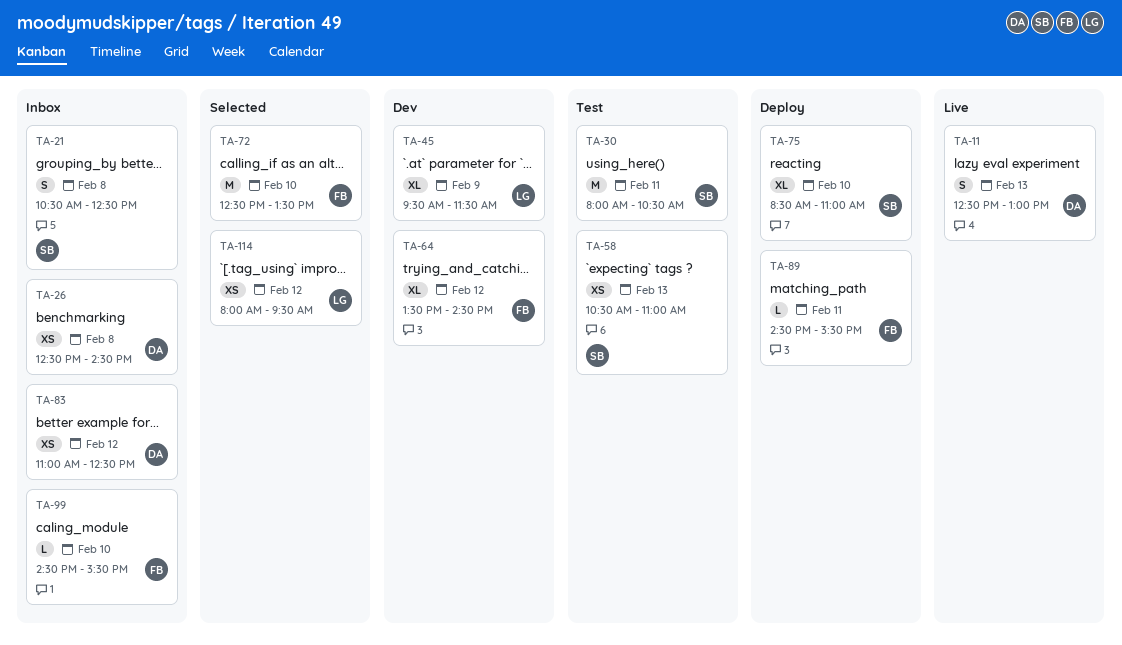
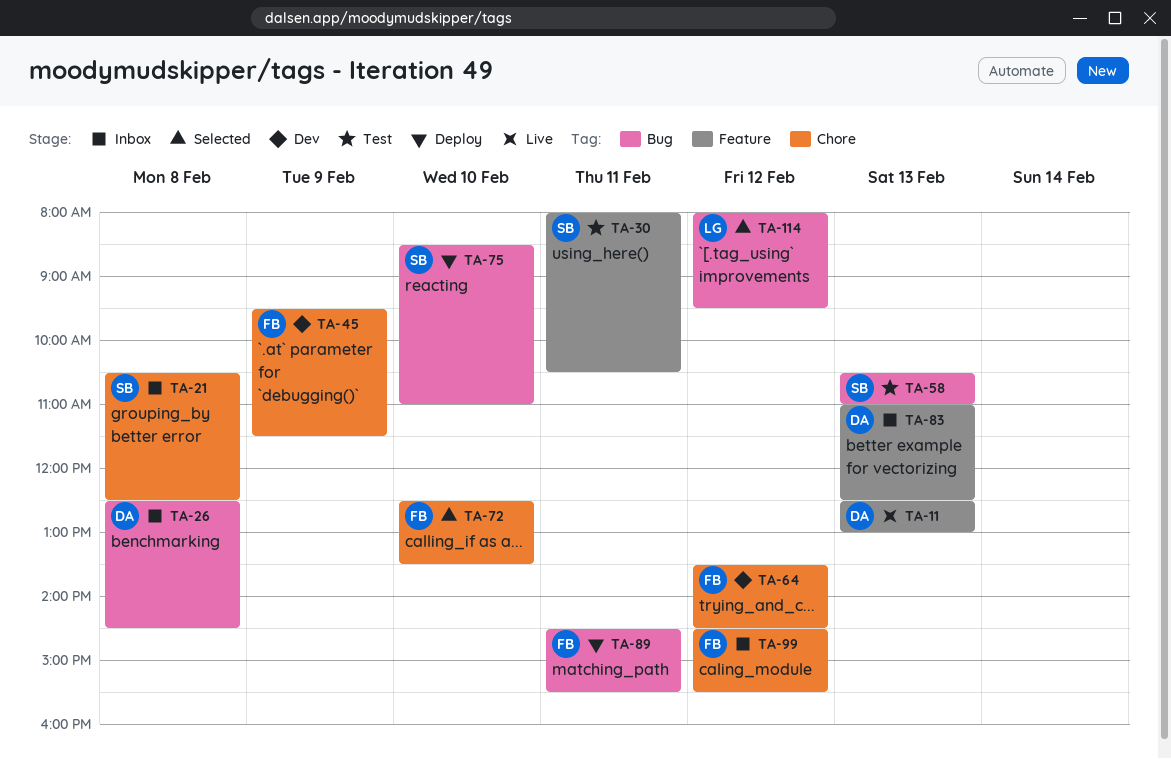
TA-45, owner: LG -> FB
TA-83, day: Feb 12 -> Feb 13
TA-99, day: Feb 10 -> Feb 12

